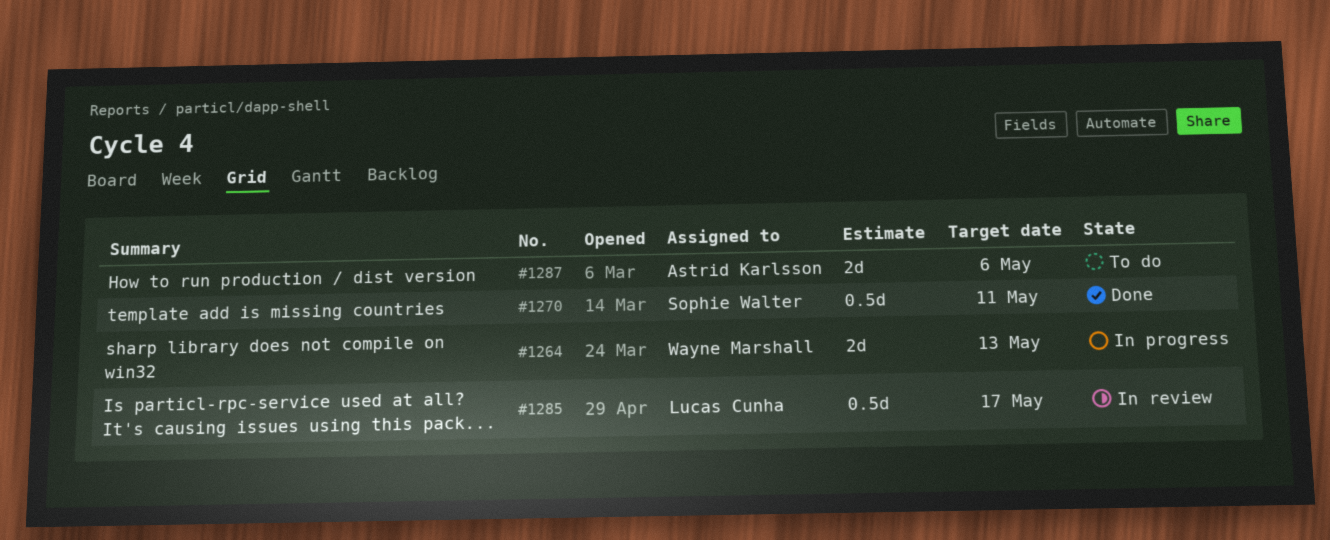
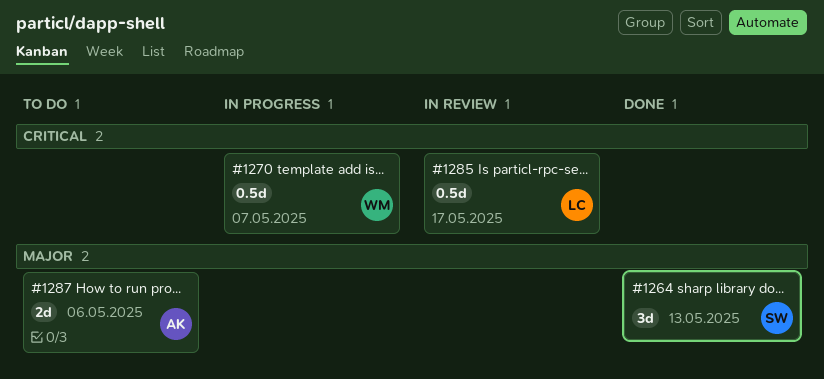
#1264, status: In progress -> Done
#1264, owner: Wayne Marshall -> Sophie Walter
#1264, estimate: 2d -> 3d
#1270, status: Done -> In progress
#1270, owner: Sophie Walter -> Wayne Marshall
#1270, due: May 11 -> May 7

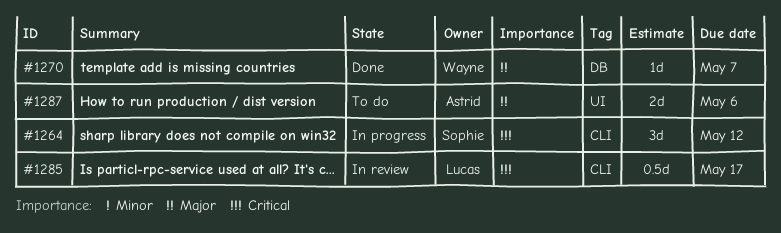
#1264, status: Done -> In progress
#1264, priority: Major -> Critical
#1264, due: May 13 -> May 12
#1270, status: In progress -> Done
#1270, priority: Critical -> Major
#1270, estimate: 0.5d -> 1d

